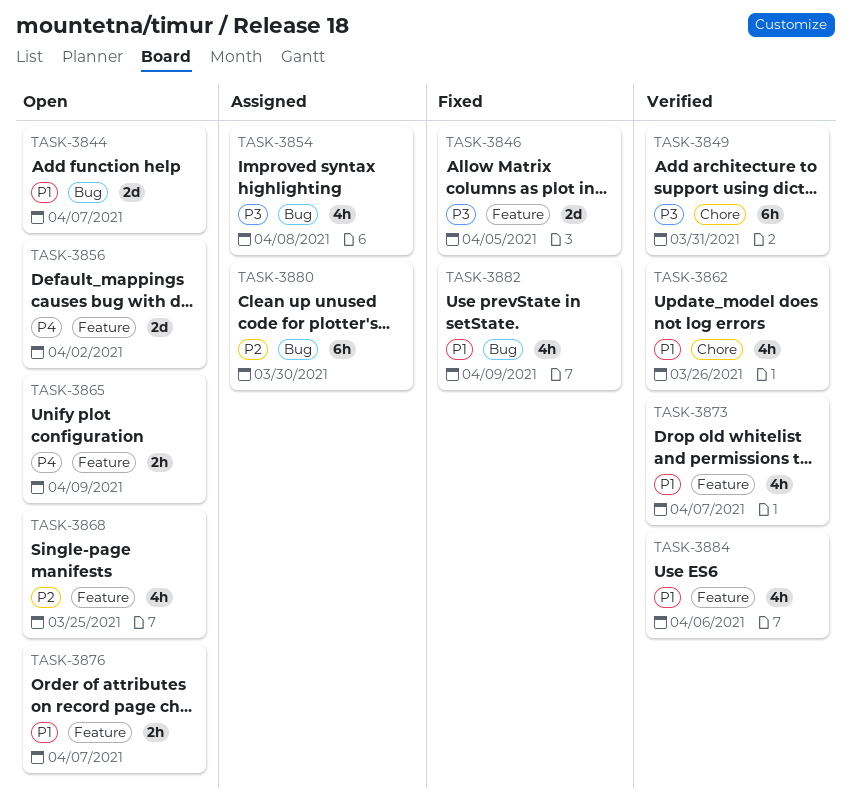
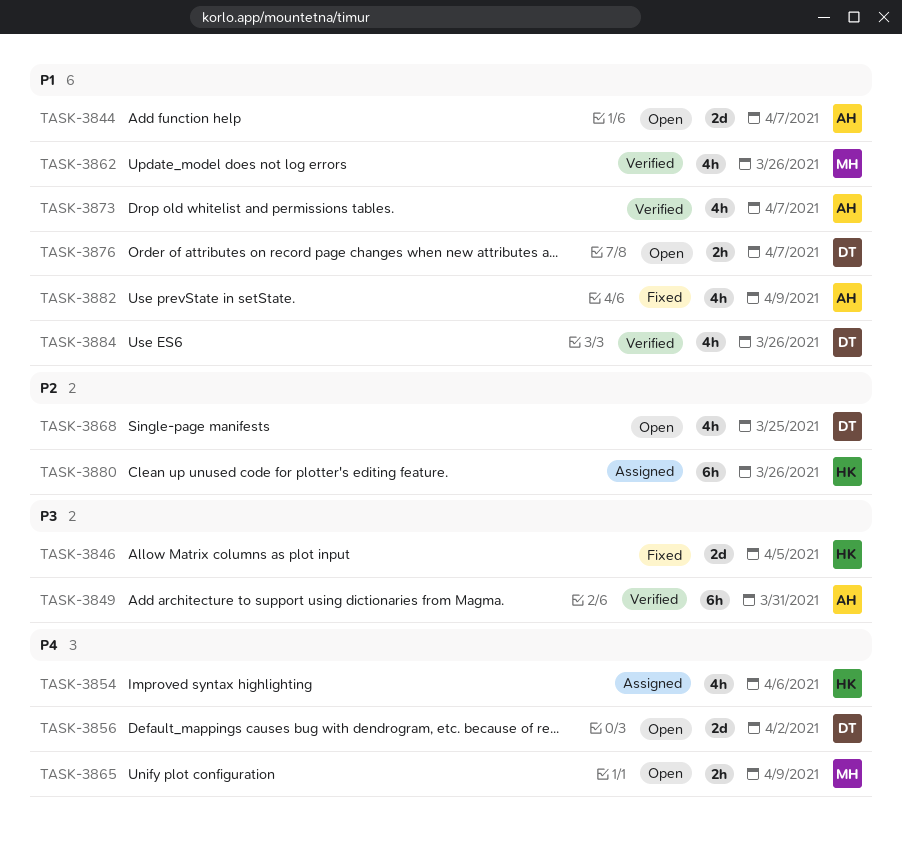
TASK-3854, priority: P3 -> P4
TASK-3854, due: Apr 8 -> Apr 6
TASK-3880, due: Mar 30 -> Mar 26
TASK-3884, due: Apr 6 -> Mar 26

